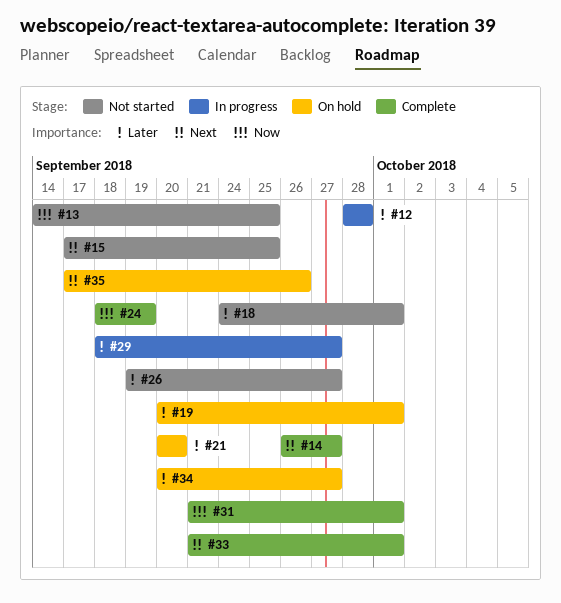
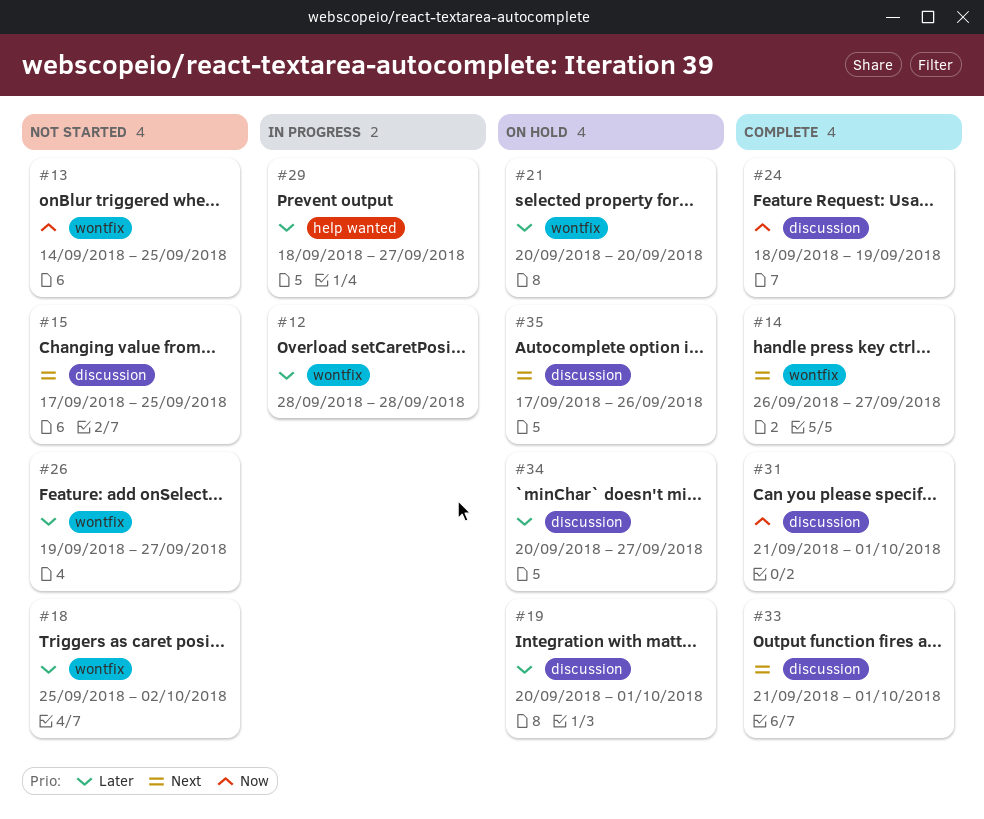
#18, start: Sep 24 -> Sep 25
#18, due: Oct 1 -> Oct 2

